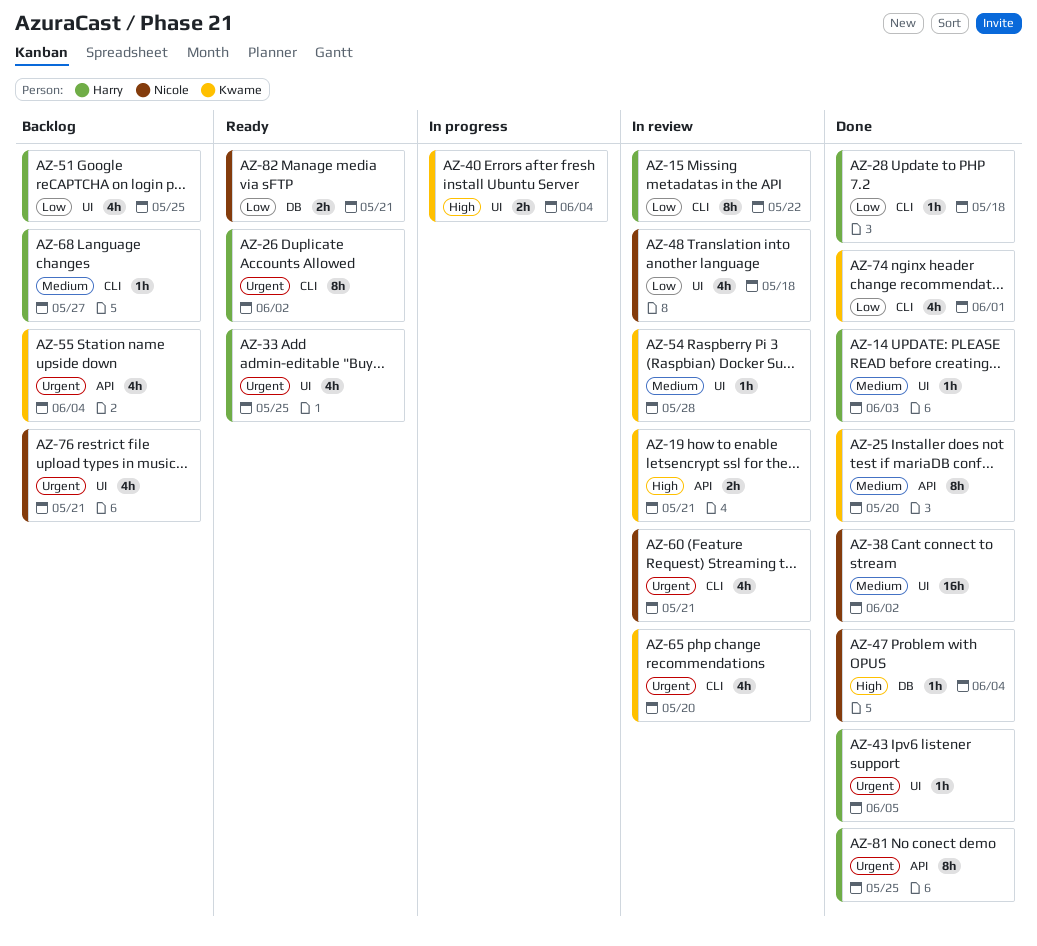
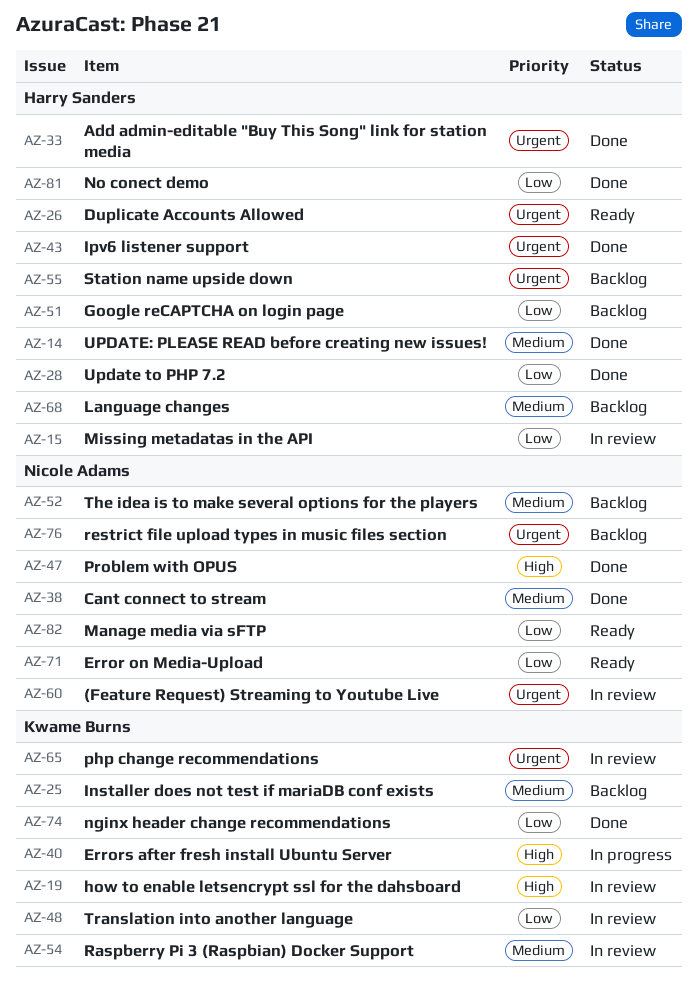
AZ-25, status: Done -> Backlog
AZ-33, status: Ready -> Done
AZ-48, owner: Nicole Adams -> Kwame Burns
AZ-52: none -> present
AZ-55, owner: Kwame Burns -> Harry Sanders
AZ-71: none -> present
AZ-81, priority: Urgent -> Low

